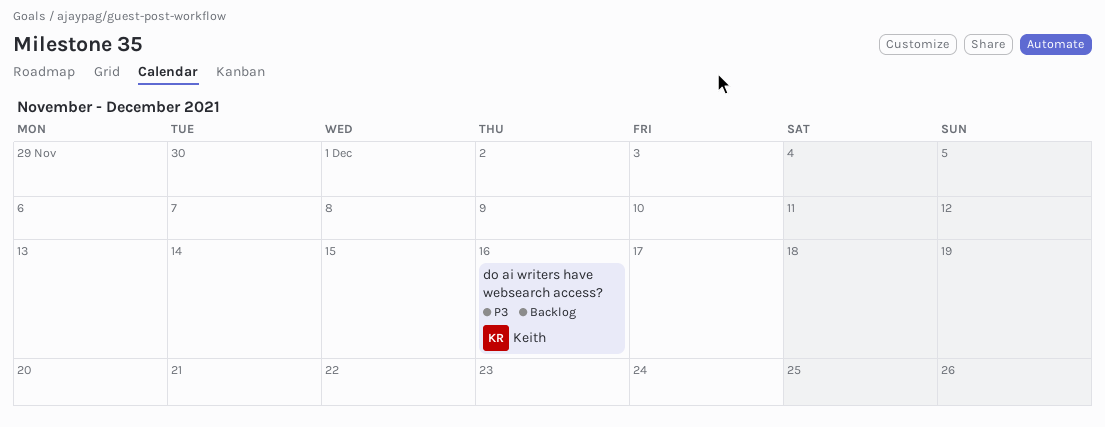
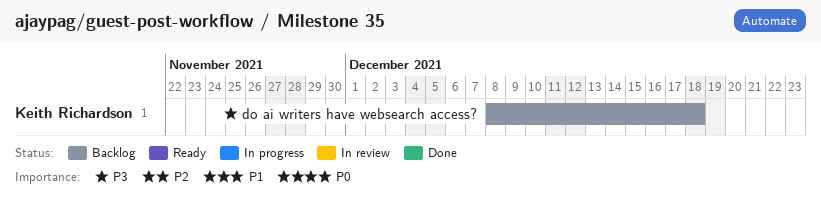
do ai writers have websearch access?, due: Dec 16 -> Dec 18

